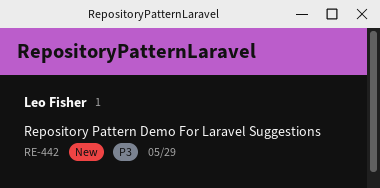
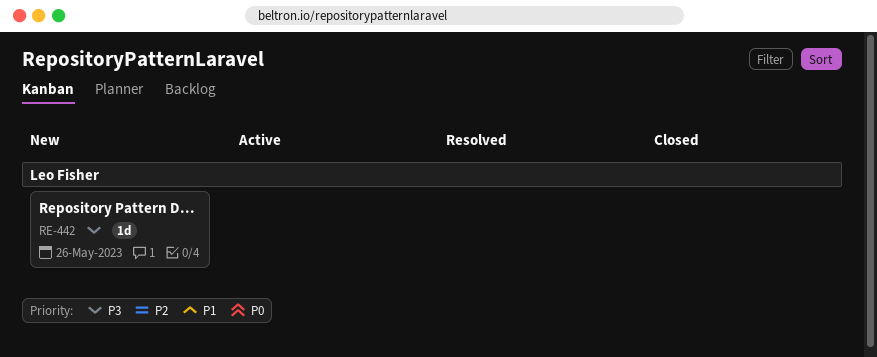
RE-442, due: May 29 -> May 26

